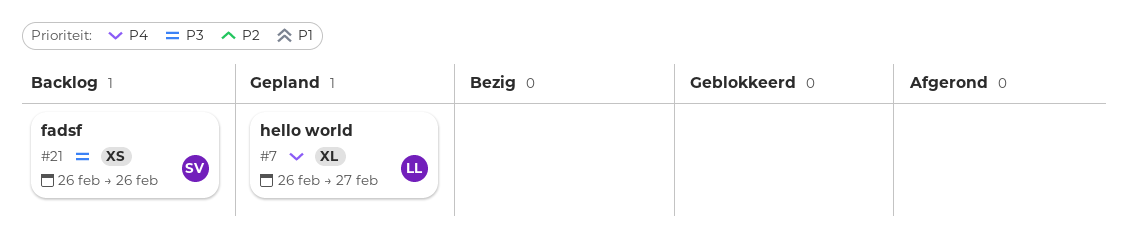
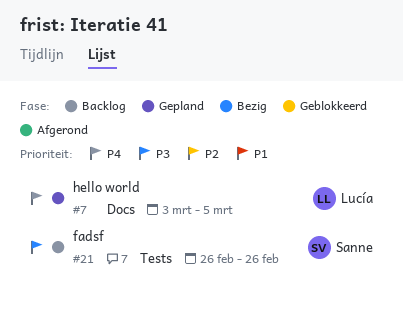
#7, start: Feb 26 -> Mar 3
#7, due: Feb 27 -> Mar 5

